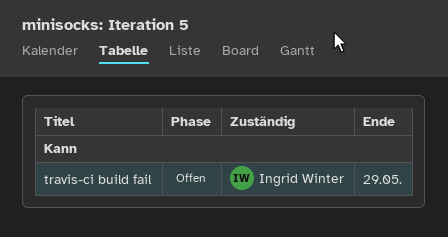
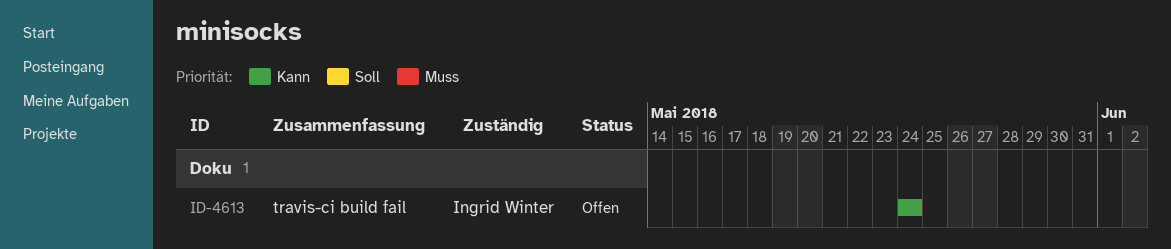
travis-ci build fail, due: May 29 -> May 24

